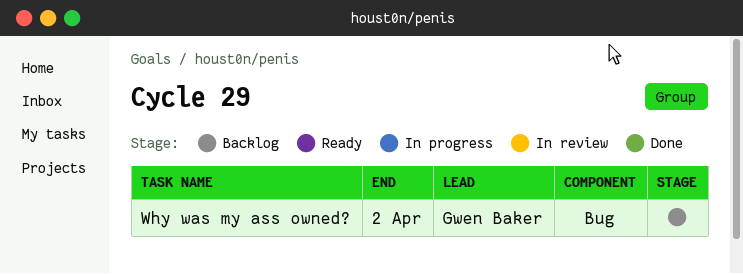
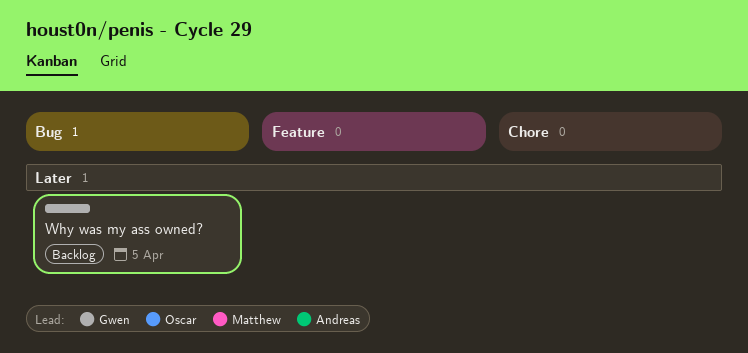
Why was my ass owned?, due: Apr 2 -> Apr 5

